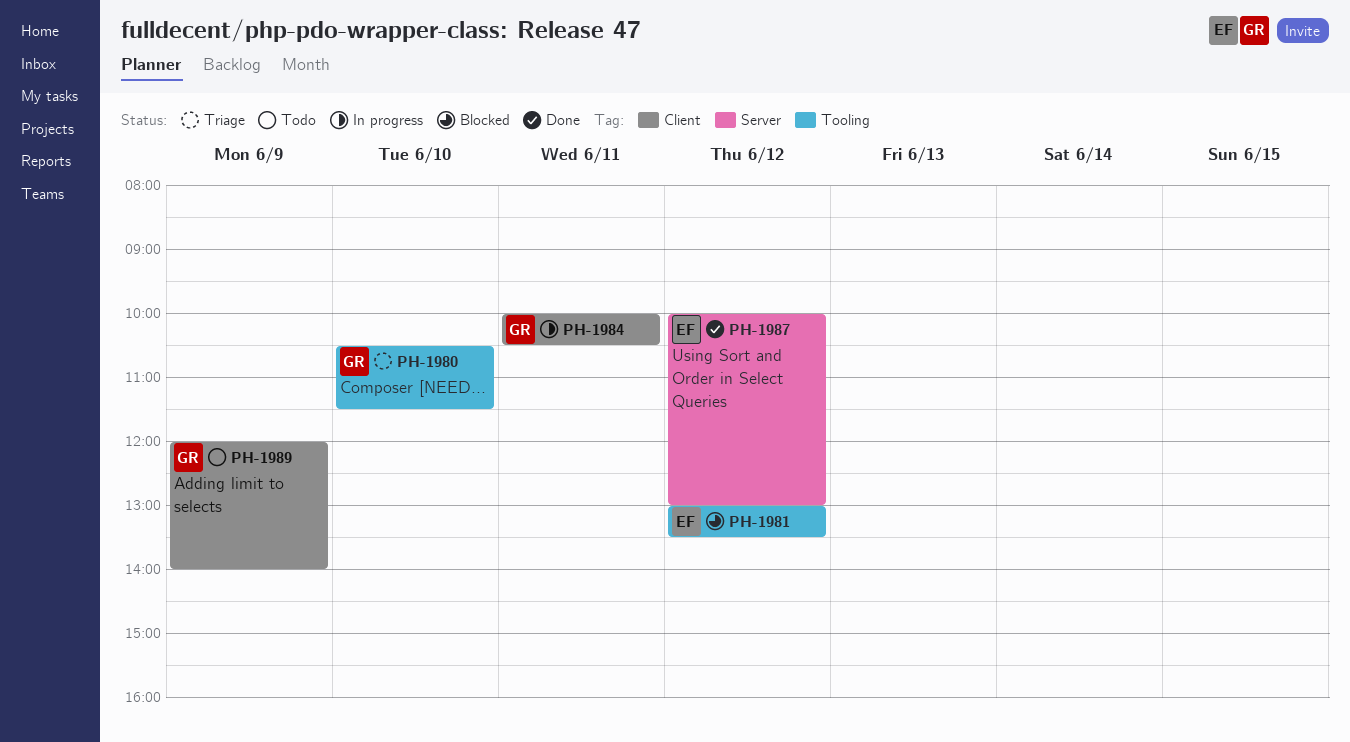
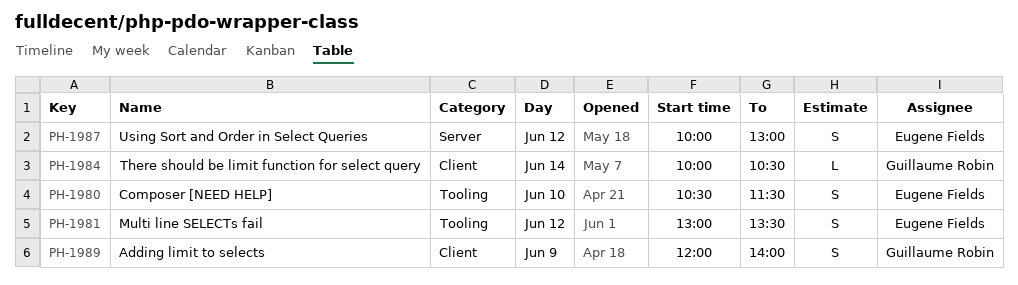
PH-1980, owner: Guillaume Robin -> Eugene Fields
PH-1984, day: Jun 11 -> Jun 14

